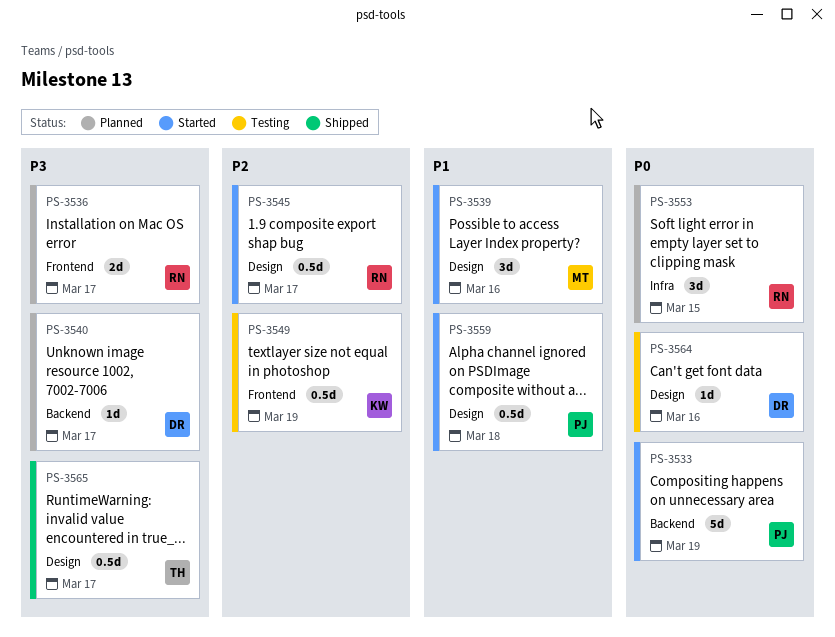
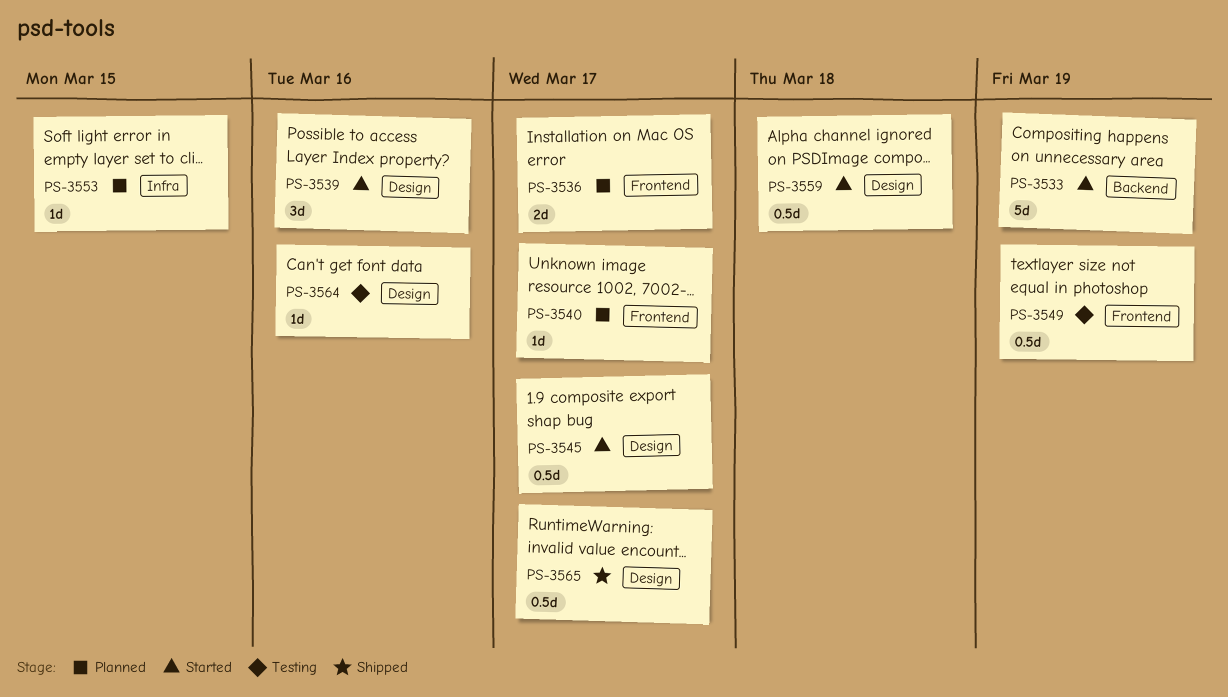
PS-3540, label: Backend -> Frontend
PS-3553, estimate: 3d -> 1d

